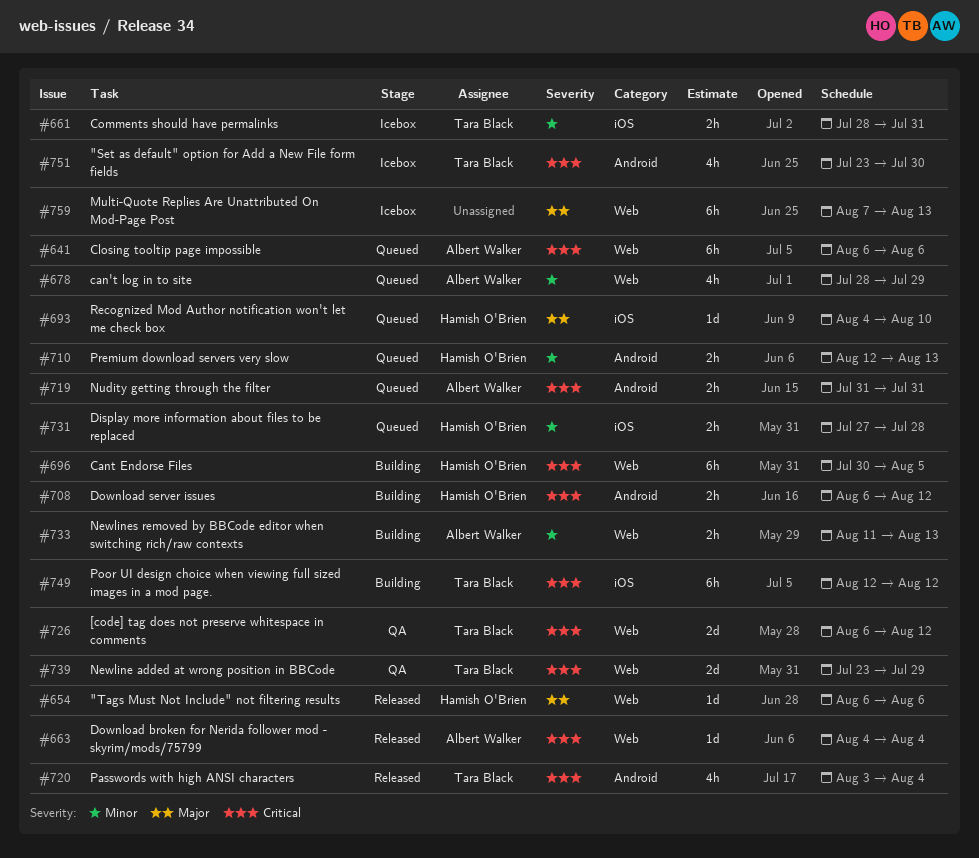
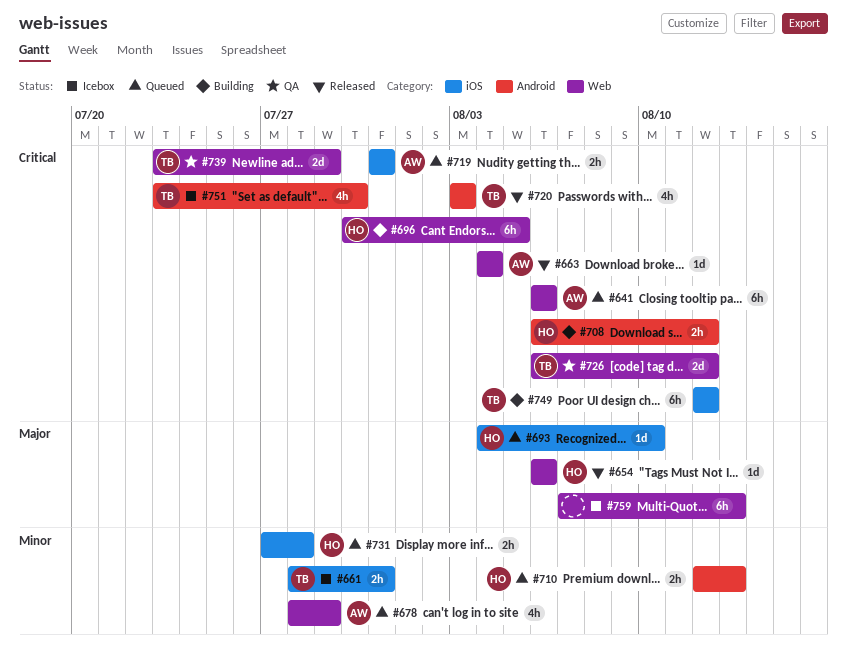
#719, label: Android -> iOS
#720, due: Aug 4 -> Aug 3
#733: present -> none

